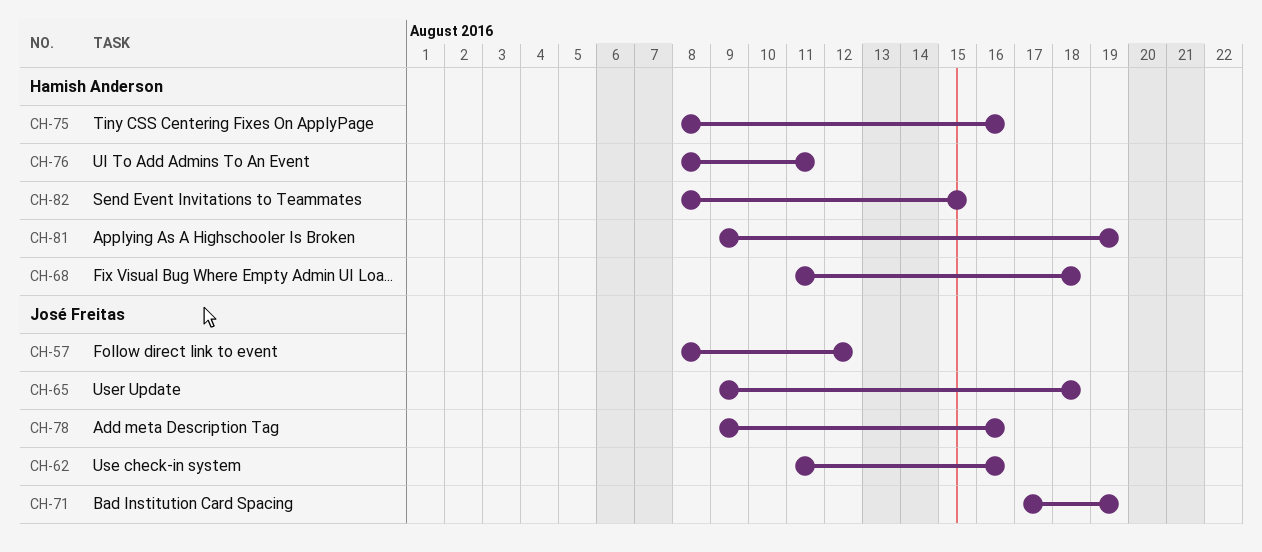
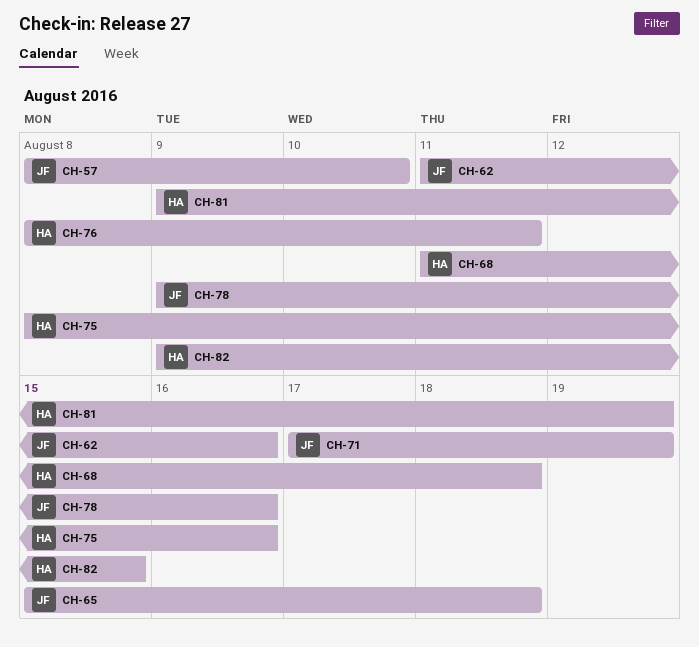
CH-57, due: Aug 12 -> Aug 10
CH-65, start: Aug 9 -> Aug 15
CH-82, start: Aug 8 -> Aug 9

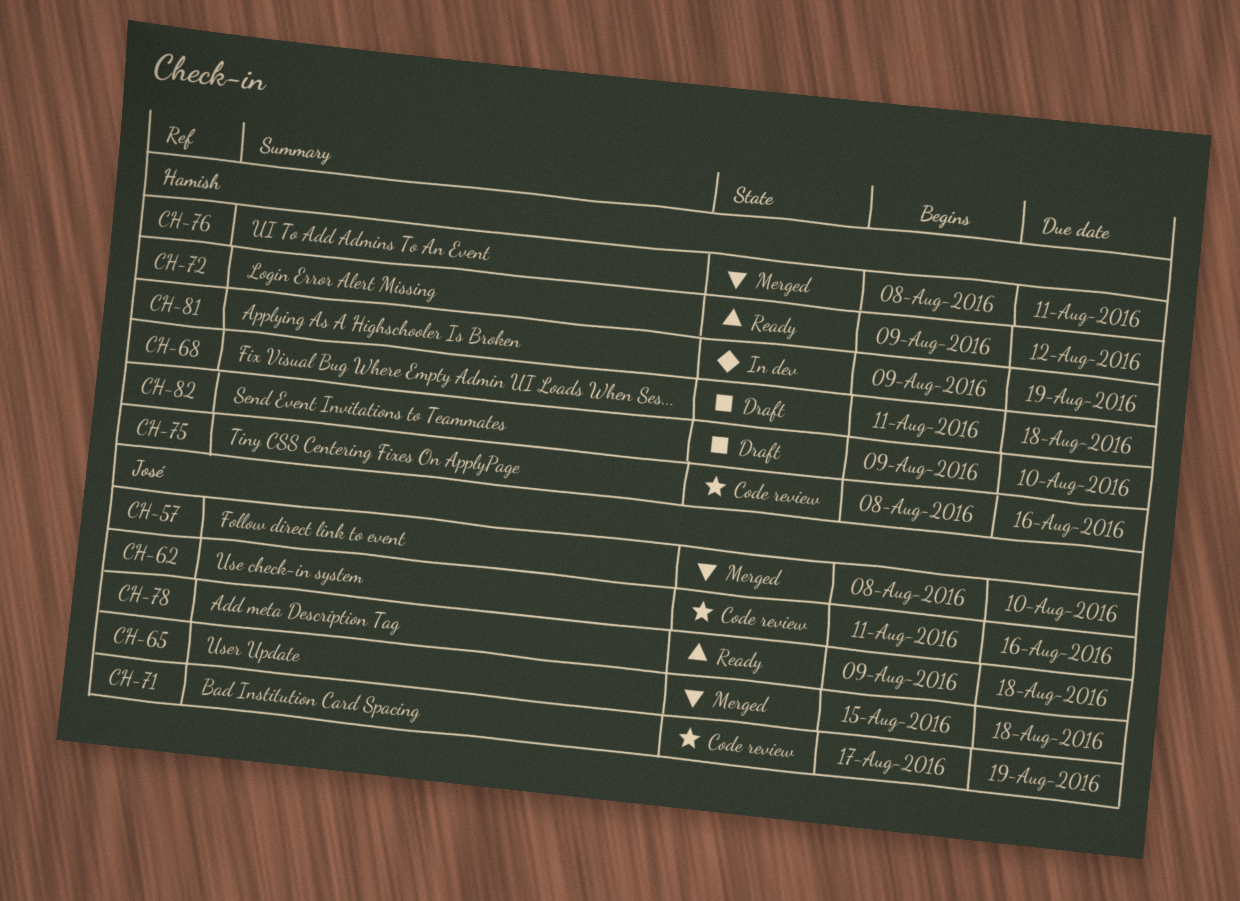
CH-72: none -> present
CH-78, due: Aug 16 -> Aug 18
CH-82, due: Aug 15 -> Aug 10

